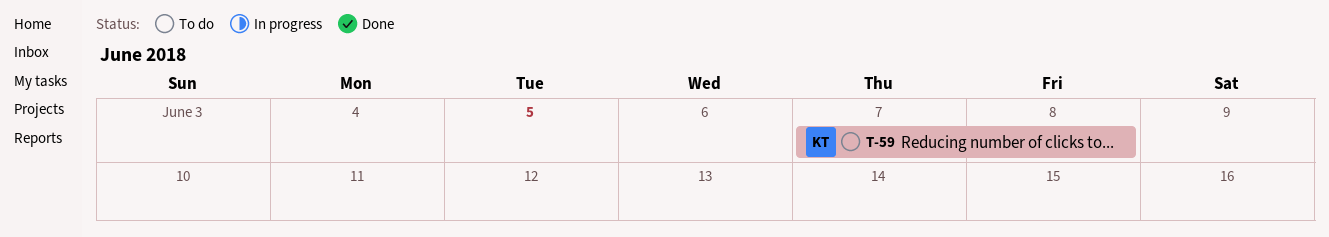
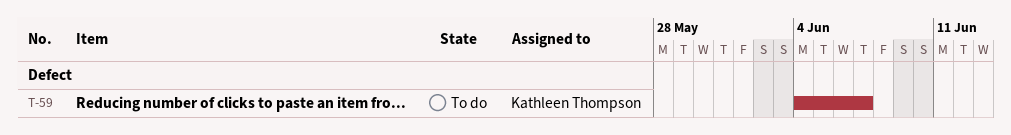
T-59, start: Jun 7 -> Jun 4
T-59, due: Jun 8 -> Jun 7

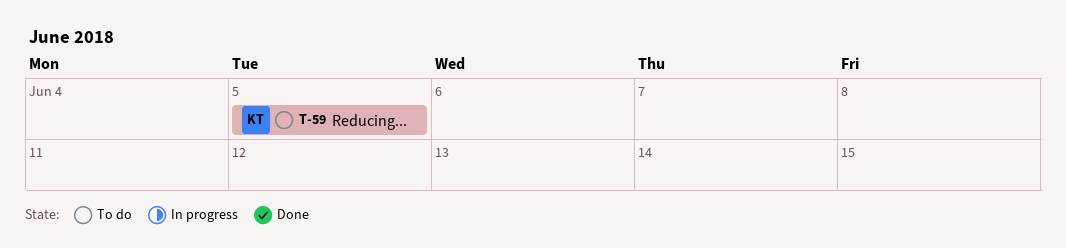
T-59, start: Jun 4 -> Jun 5
T-59, due: Jun 7 -> Jun 5

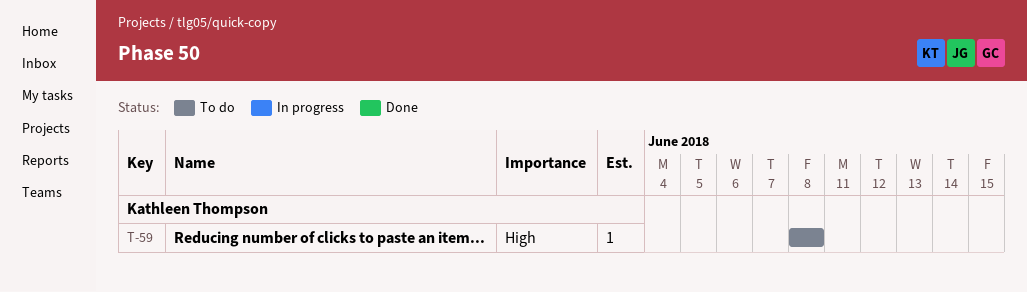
T-59, start: Jun 5 -> Jun 8
T-59, due: Jun 5 -> Jun 8

